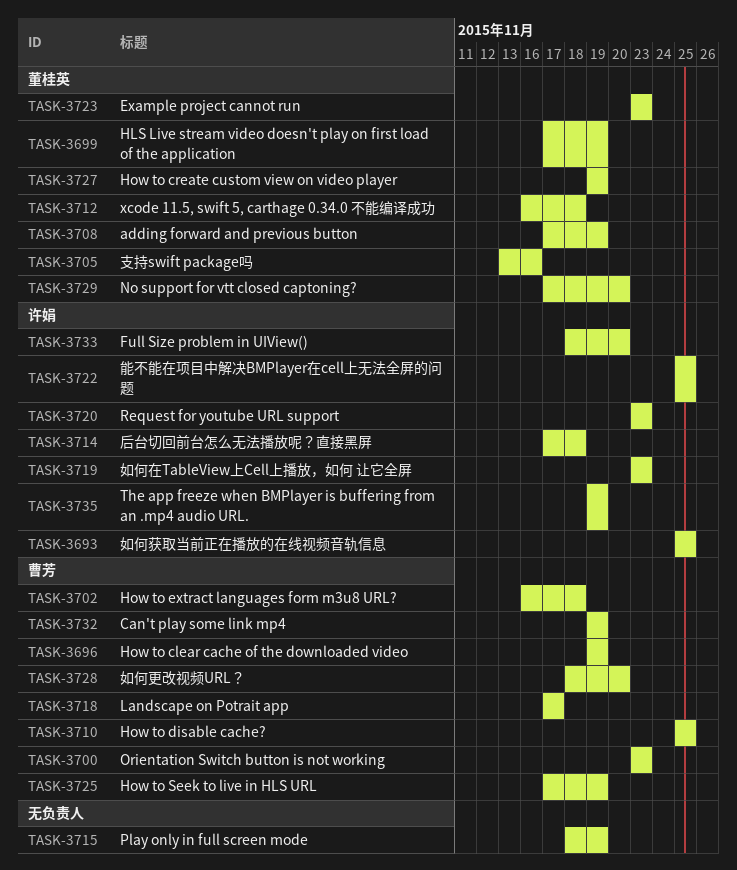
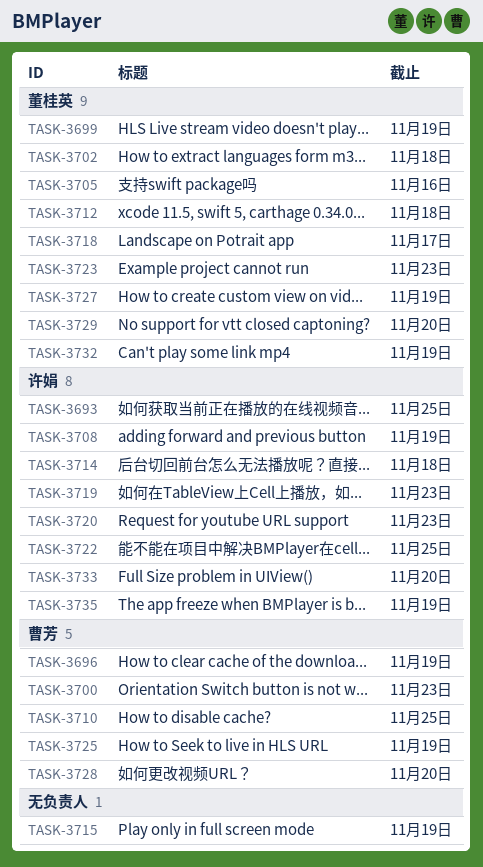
TASK-3702, owner: 曹芳 -> 董桂英
TASK-3708, owner: 董桂英 -> 许娟
TASK-3718, owner: 曹芳 -> 董桂英
TASK-3732, owner: 曹芳 -> 董桂英

